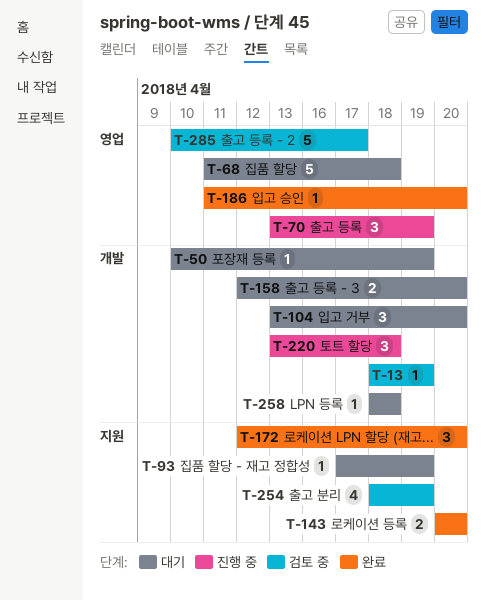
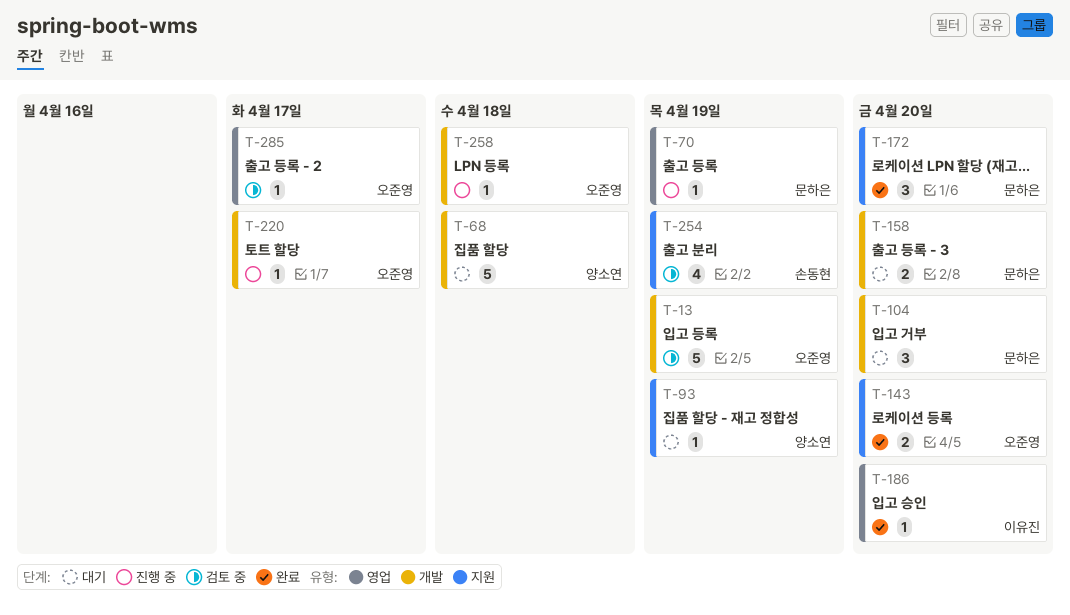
T-13, estimate: 1 -> 5
T-50: present -> none
T-68, label: 영업 -> 개발
T-70, estimate: 3 -> 1
T-220, estimate: 3 -> 1
T-220, due: Apr 18 -> Apr 17
T-258, status: 대기 -> 진행 중
T-285, estimate: 5 -> 1

